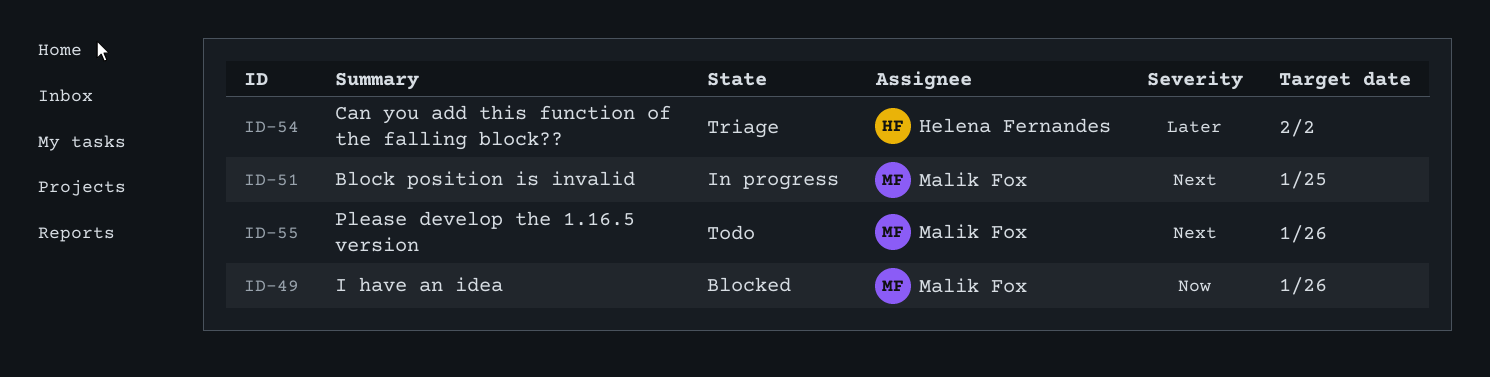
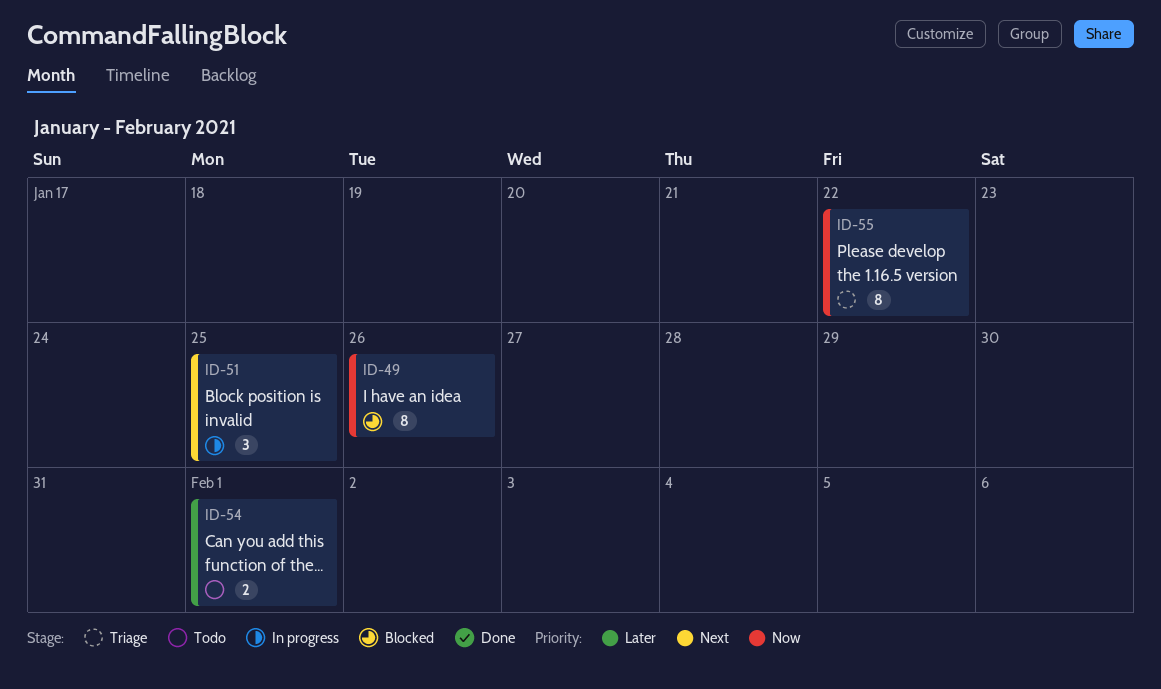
ID-54, status: Triage -> Todo
ID-54, due: Feb 2 -> Feb 1
ID-55, status: Todo -> Triage
ID-55, priority: Next -> Now
ID-55, due: Jan 26 -> Jan 22

